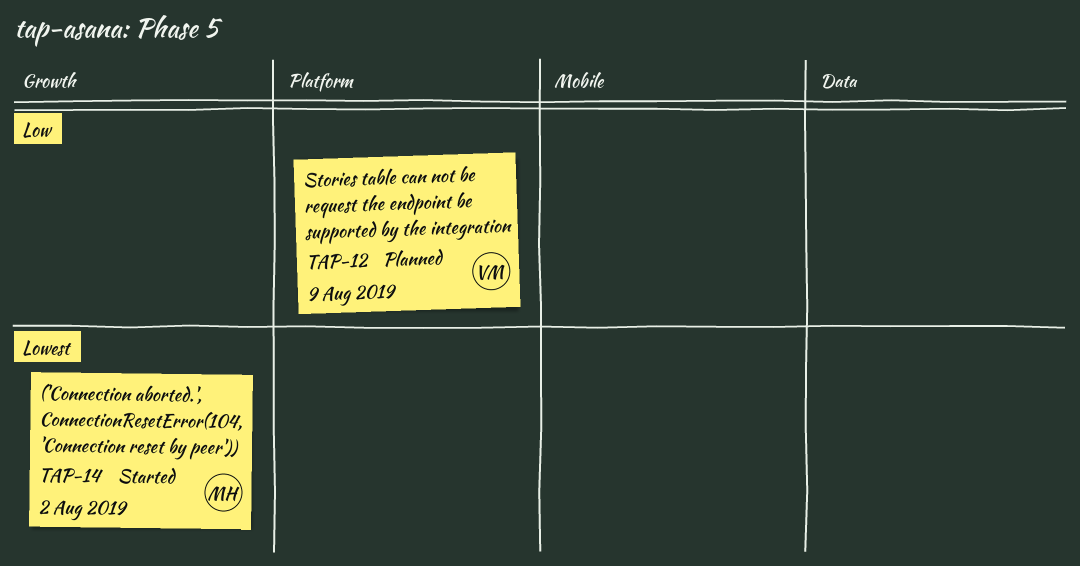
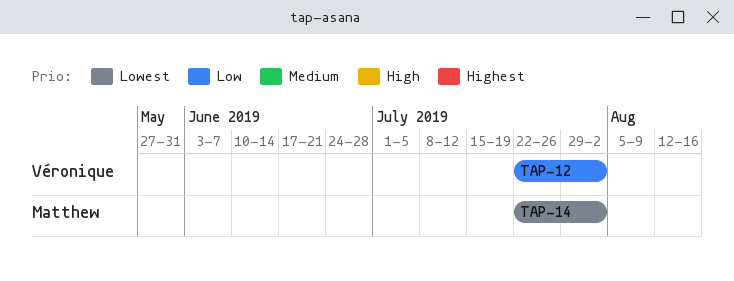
TAP-12, due: Aug 9 -> Aug 2

